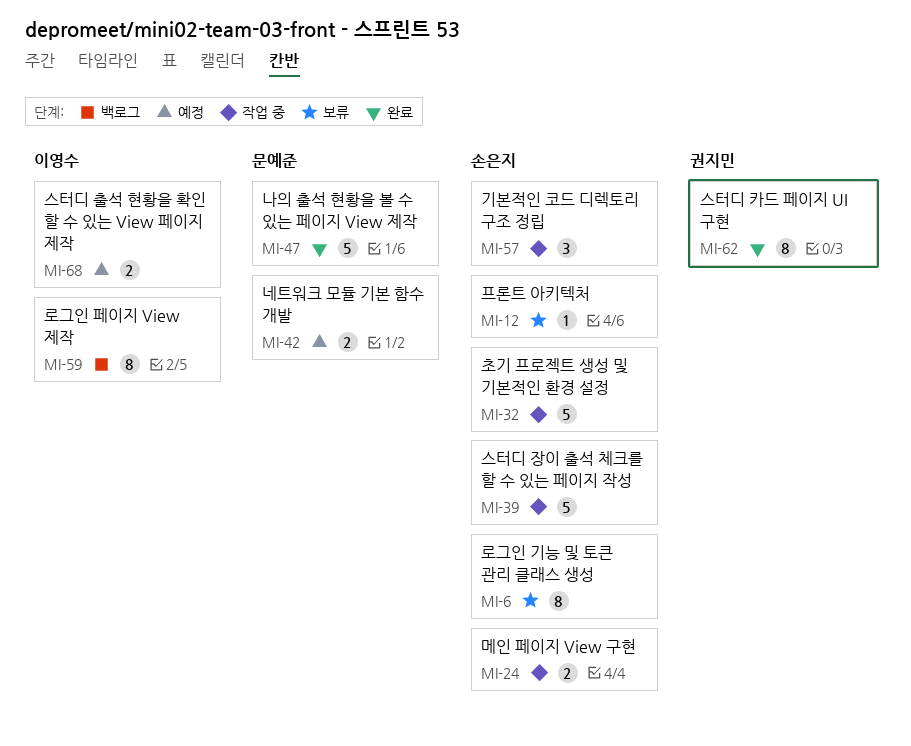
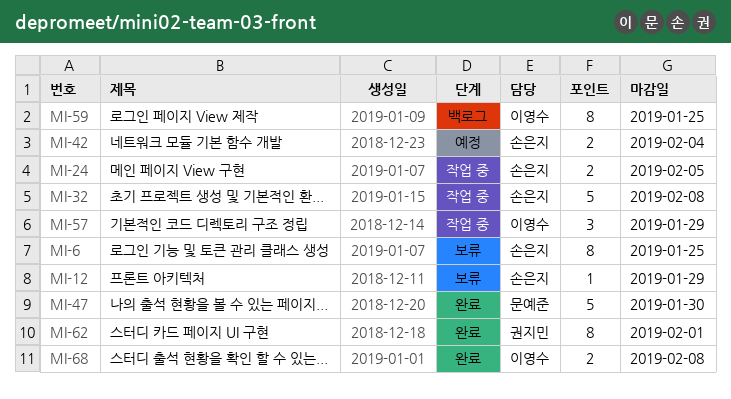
MI-39: present -> none
MI-42, owner: 문예준 -> 손은지
MI-57, owner: 손은지 -> 이영수
MI-68, status: 예정 -> 완료

